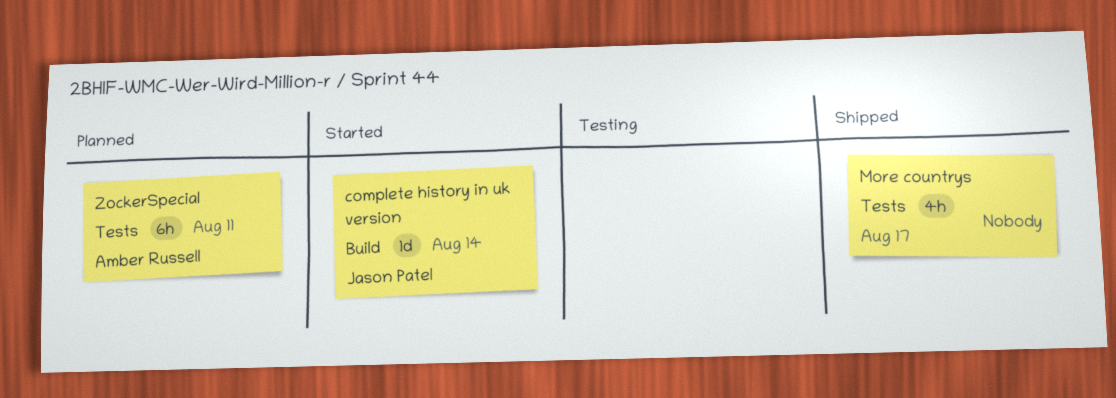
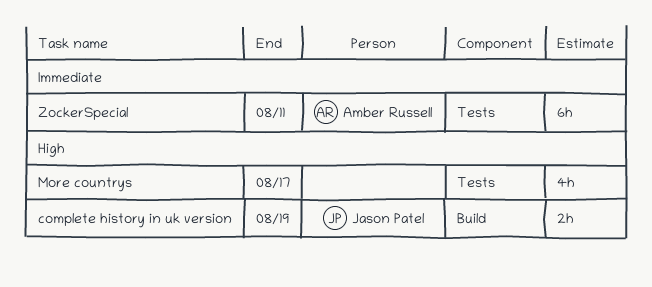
complete history in uk version, estimate: 1d -> 2h
complete history in uk version, due: Aug 14 -> Aug 19

